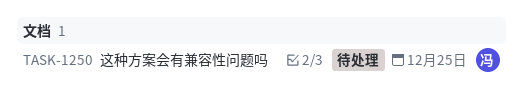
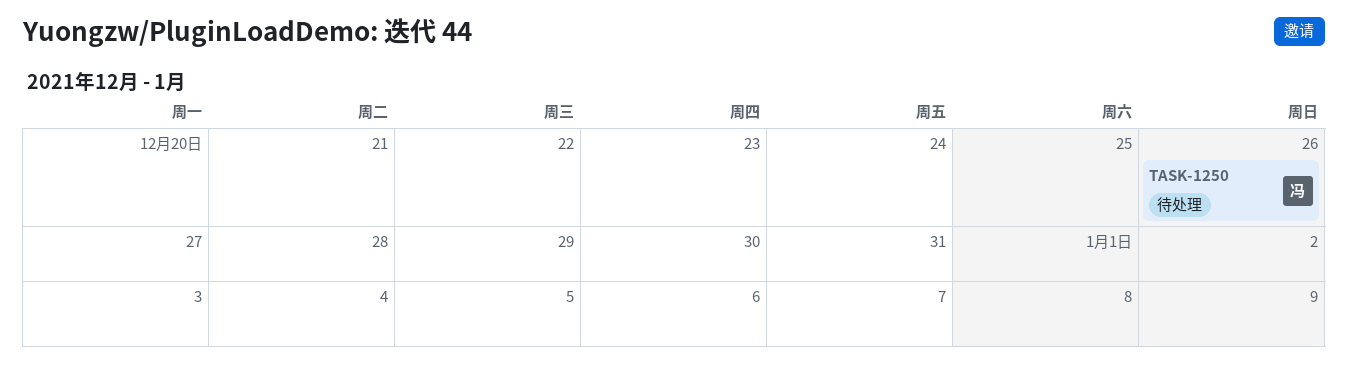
TASK-1250, due: Dec 25 -> Dec 26

